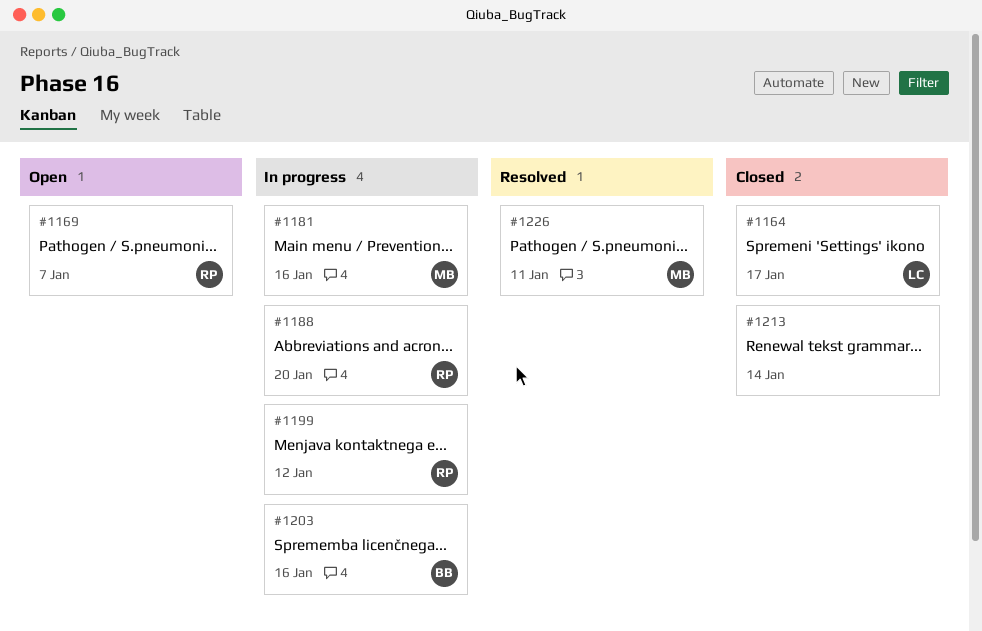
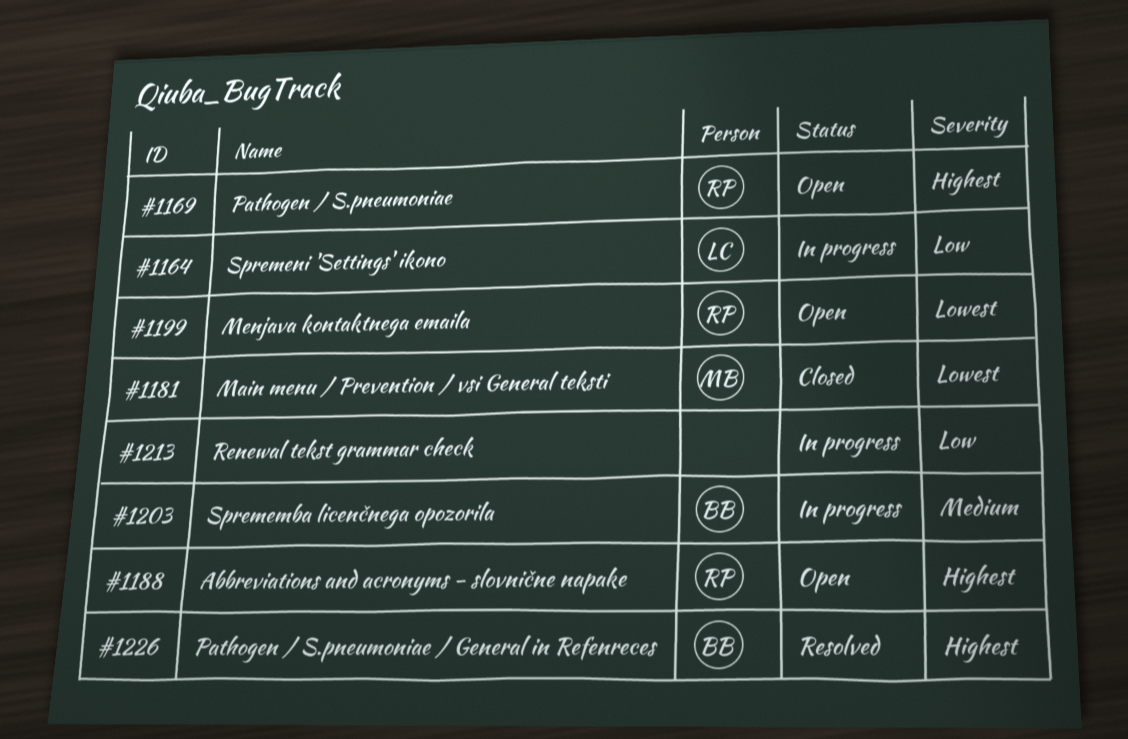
#1164, status: Closed -> In progress
#1181, status: In progress -> Closed
#1188, status: In progress -> Open
#1199, status: In progress -> Open
#1213, status: Closed -> In progress
#1226, owner: MB -> BB

